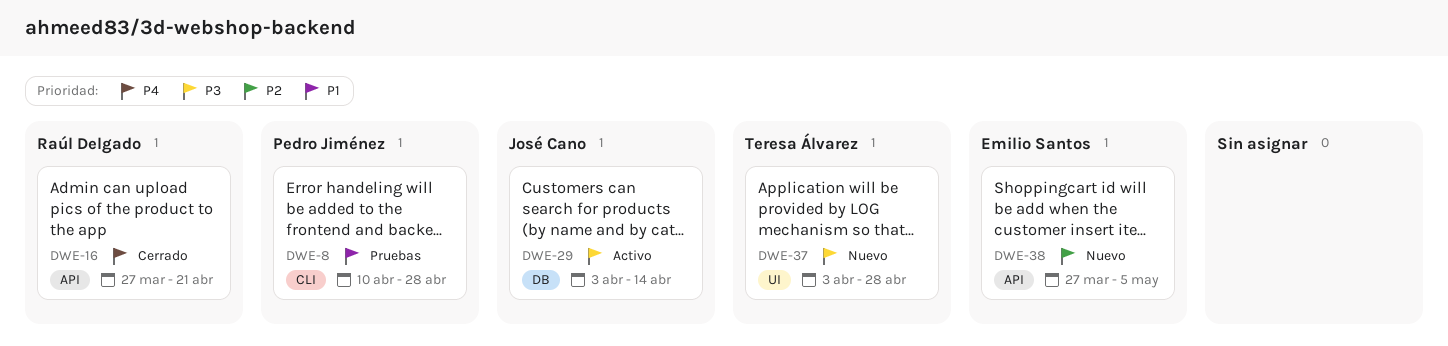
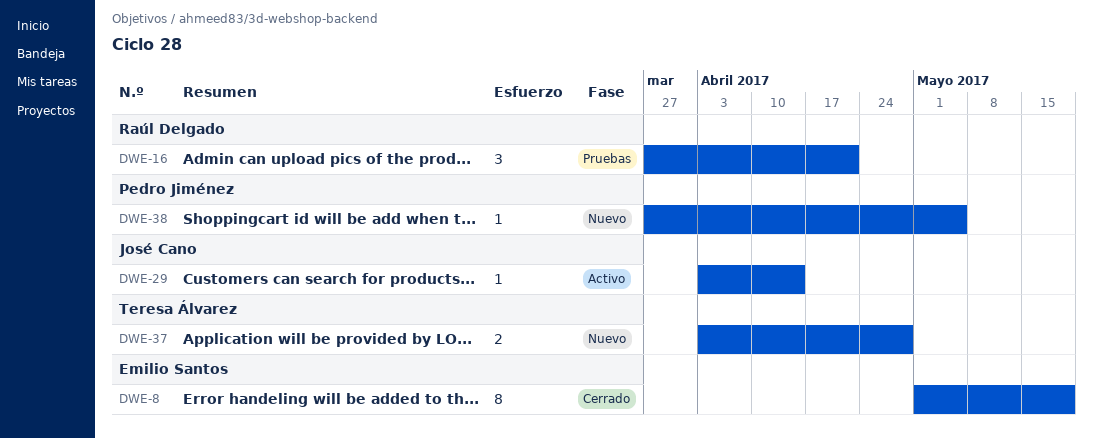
DWE-8, status: Pruebas -> Cerrado
DWE-8, owner: Pedro Jiménez -> Emilio Santos
DWE-8, start: Apr 10 -> May 1
DWE-8, due: Apr 28 -> May 19
DWE-16, status: Cerrado -> Pruebas
DWE-38, owner: Emilio Santos -> Pedro Jiménez

